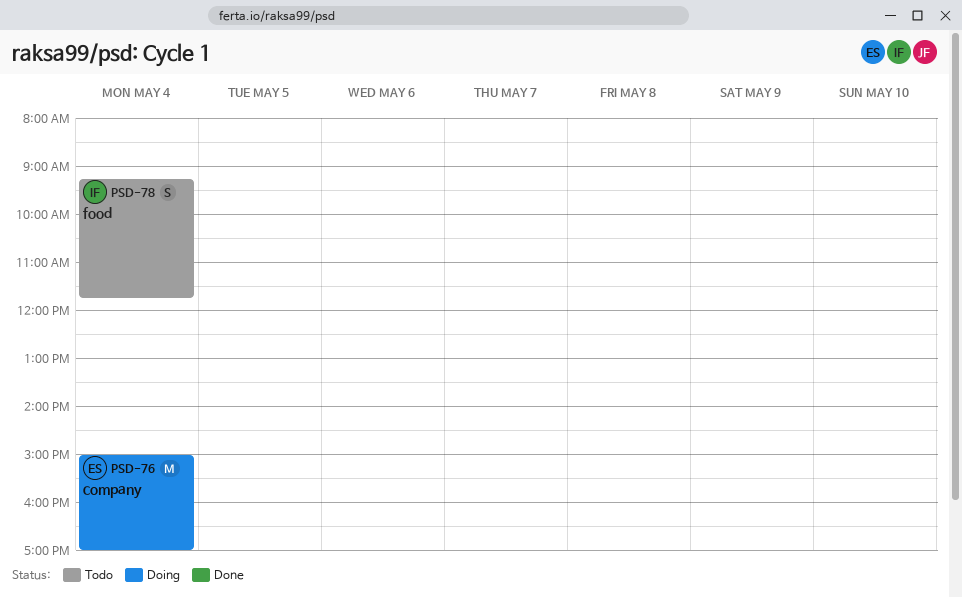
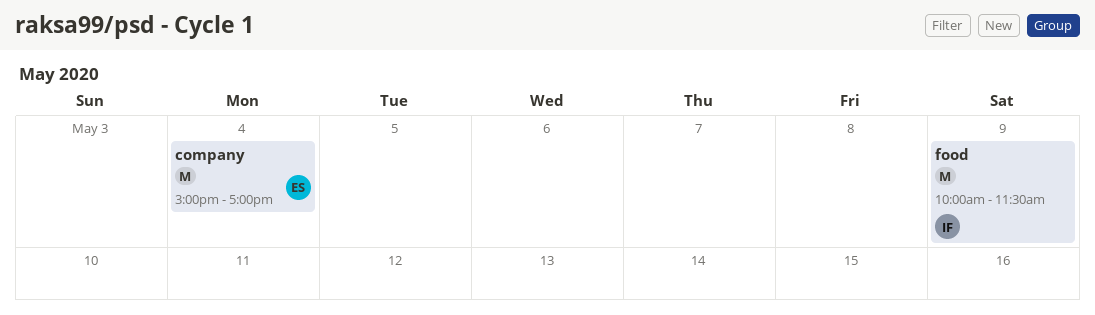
food, estimate: S -> M
food, day: May 4 -> May 9
food, begins: 09:15 -> 10:00
food, ends: 11:45 -> 11:30

